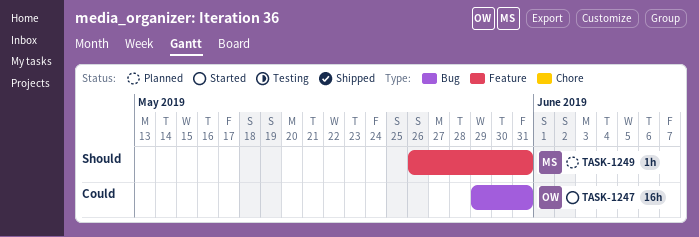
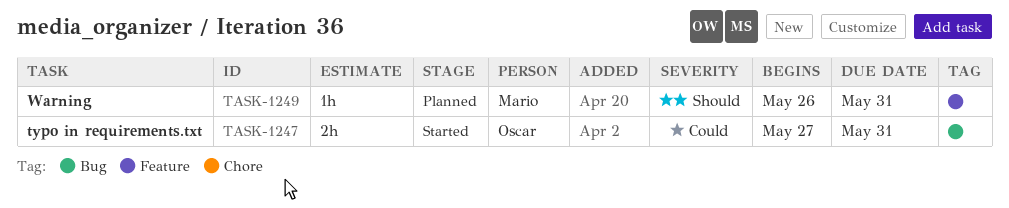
TASK-1247, estimate: 16h -> 2h
TASK-1247, start: May 29 -> May 27

